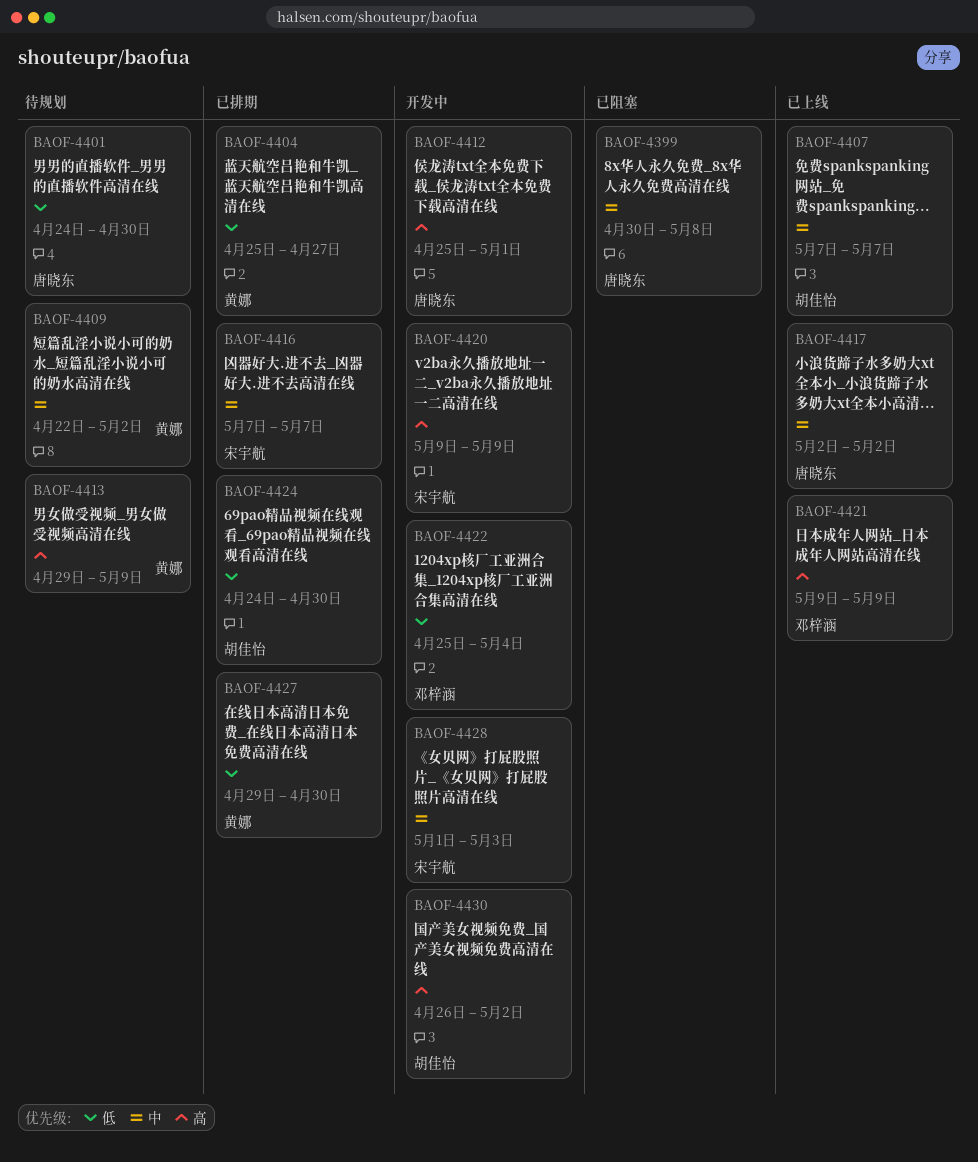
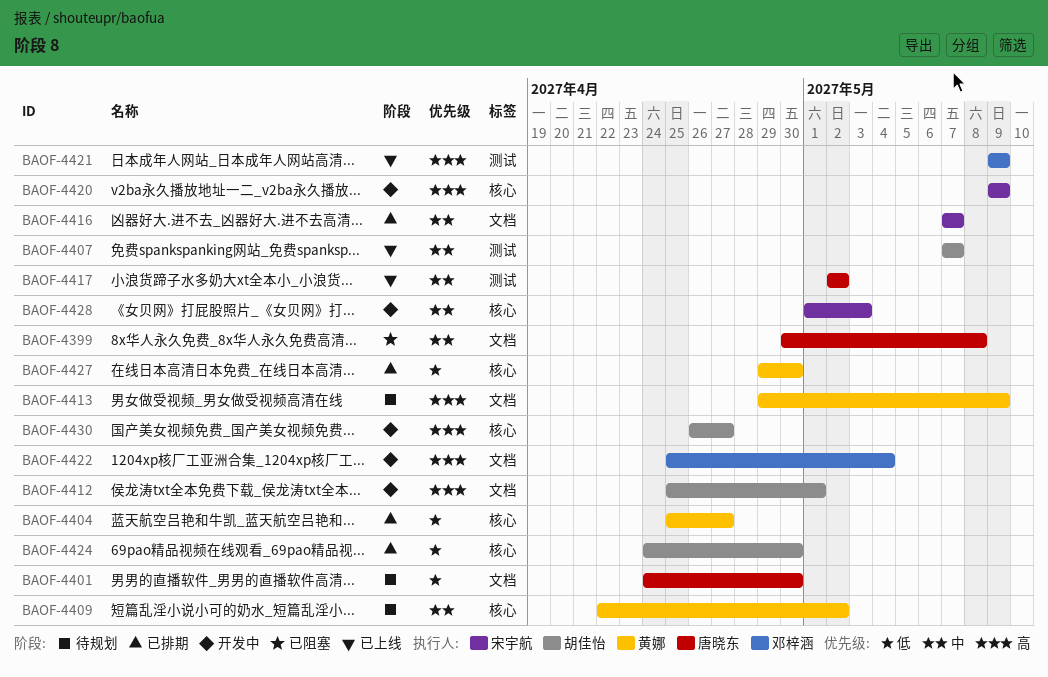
BAOF-4412, owner: 唐晓东 -> 胡佳怡
BAOF-4422, priority: 低 -> 高
BAOF-4430, due: May 2 -> Apr 27

